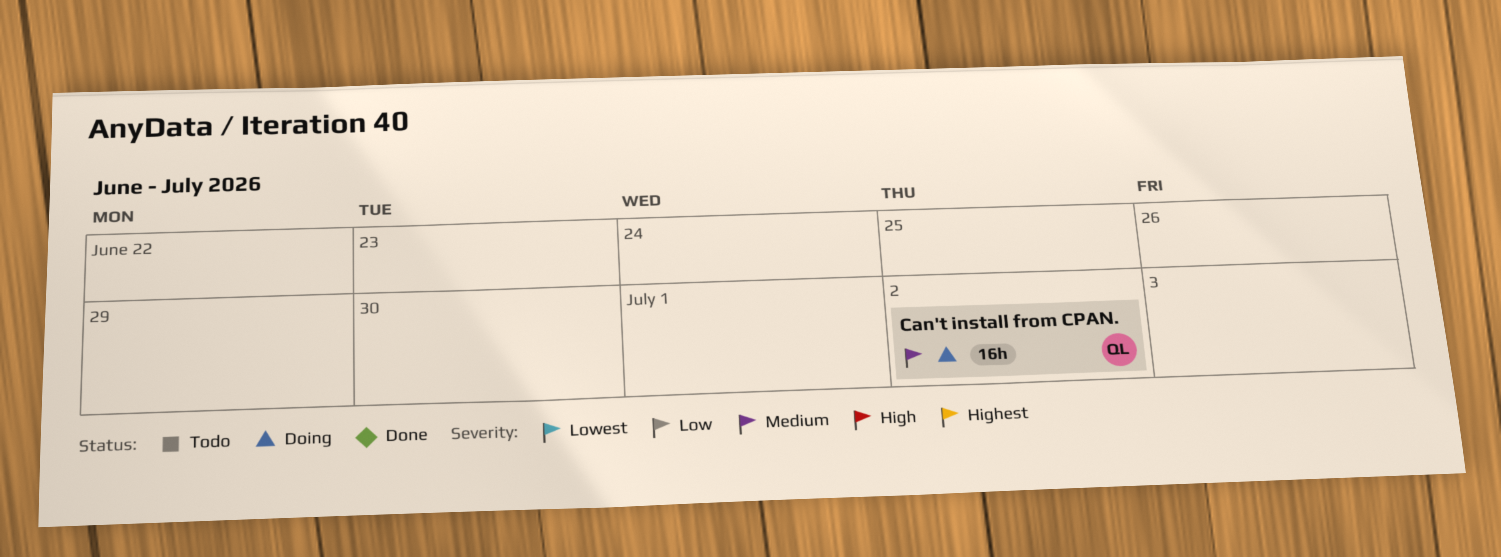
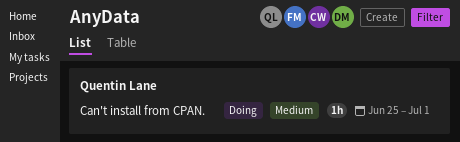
Can't install from CPAN., estimate: 16h -> 1h
Can't install from CPAN., due: Jul 2 -> Jul 1

